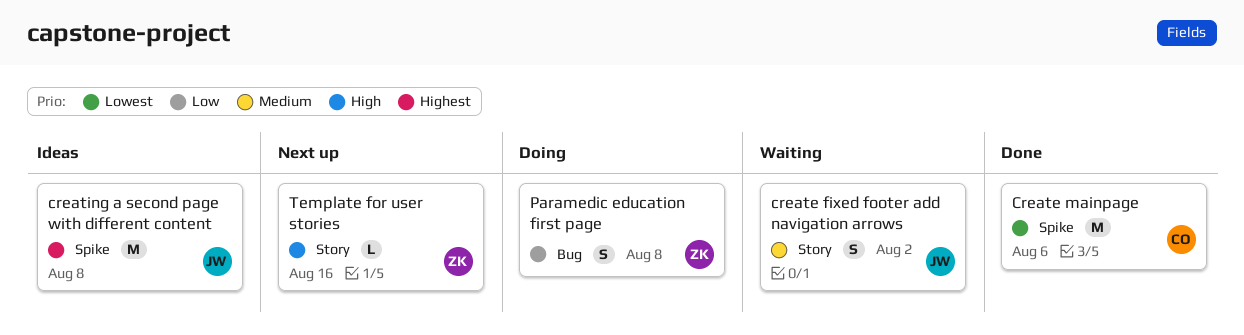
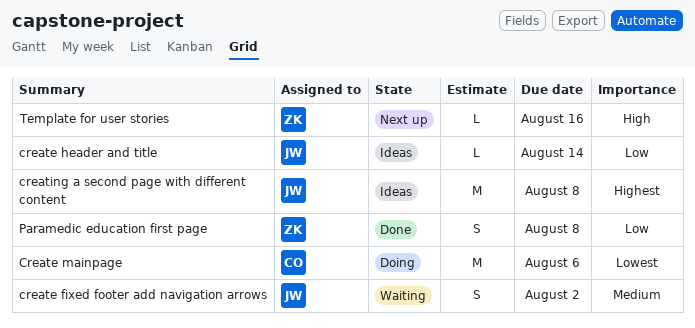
create header and title: none -> present
Create mainpage, status: Done -> Doing
Paramedic education first page, status: Doing -> Done

